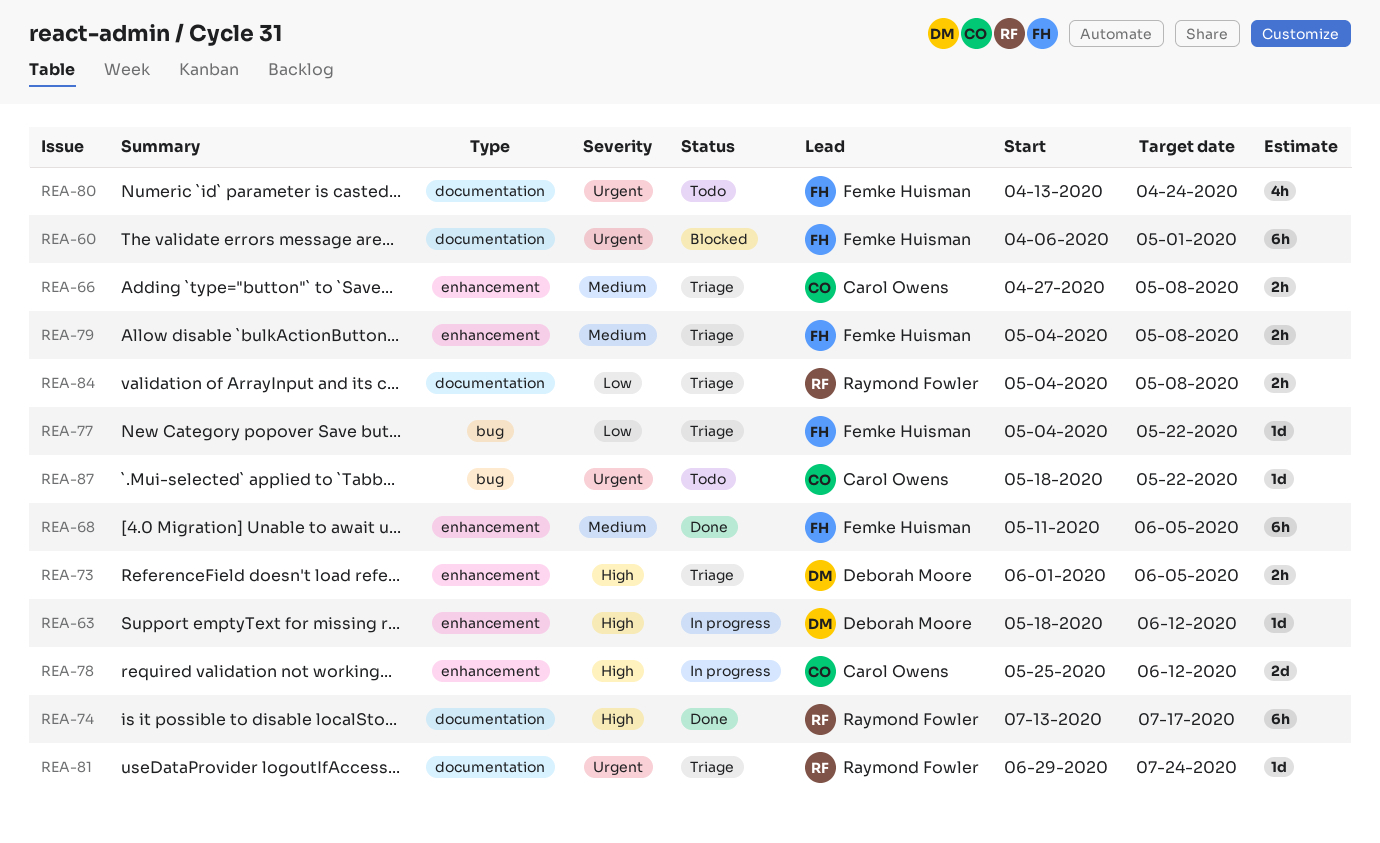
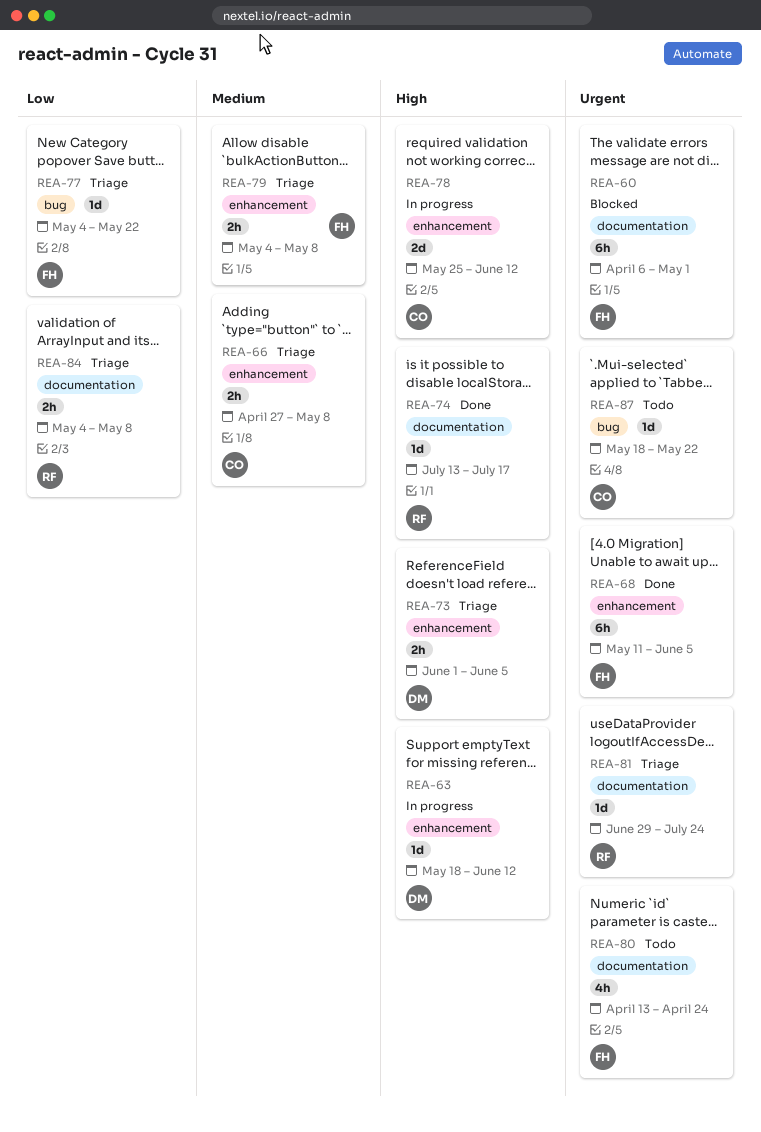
REA-68, priority: Medium -> Urgent
REA-74, estimate: 6h -> 1d

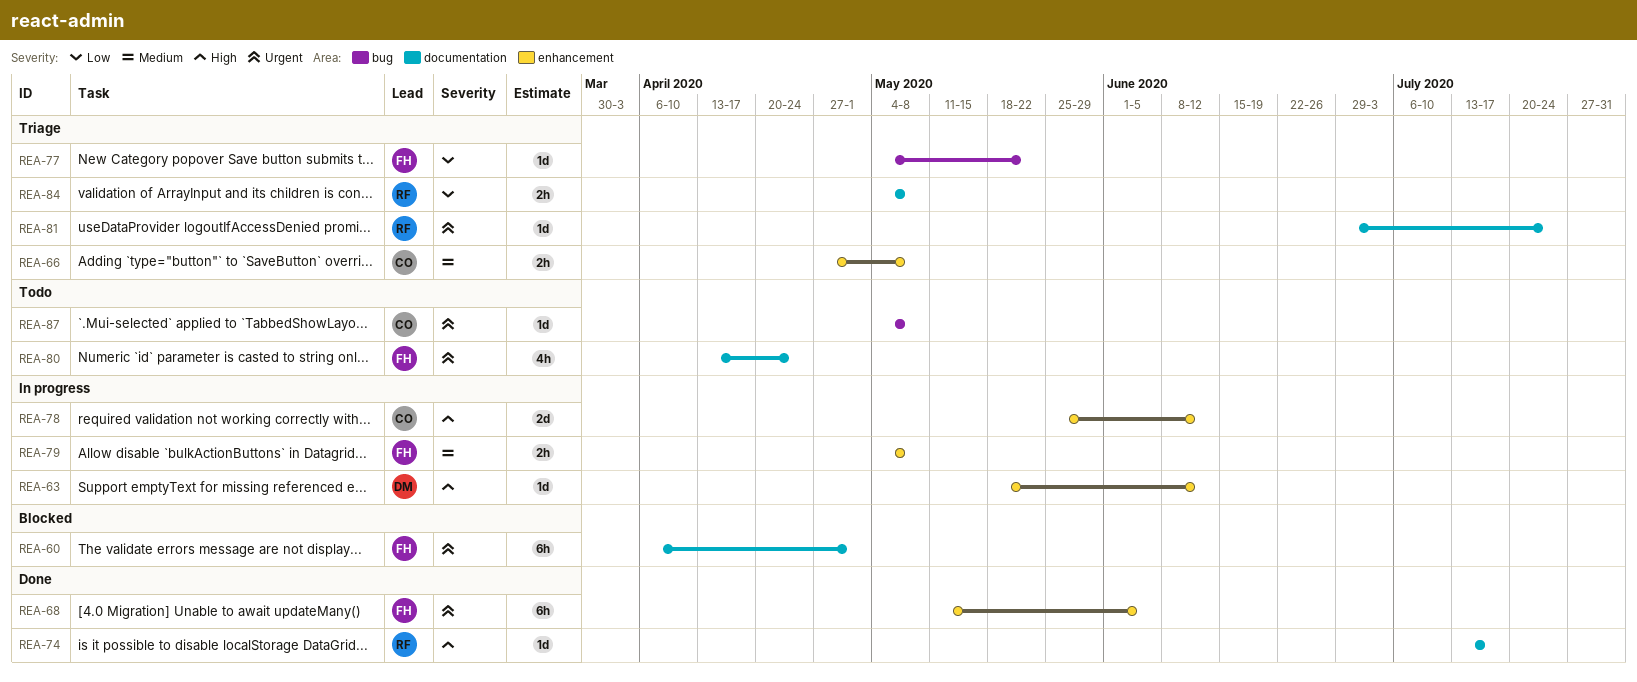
REA-73: present -> none
REA-79, status: Triage -> In progress
REA-87, start: May 18 -> May 4
REA-87, due: May 22 -> May 8

